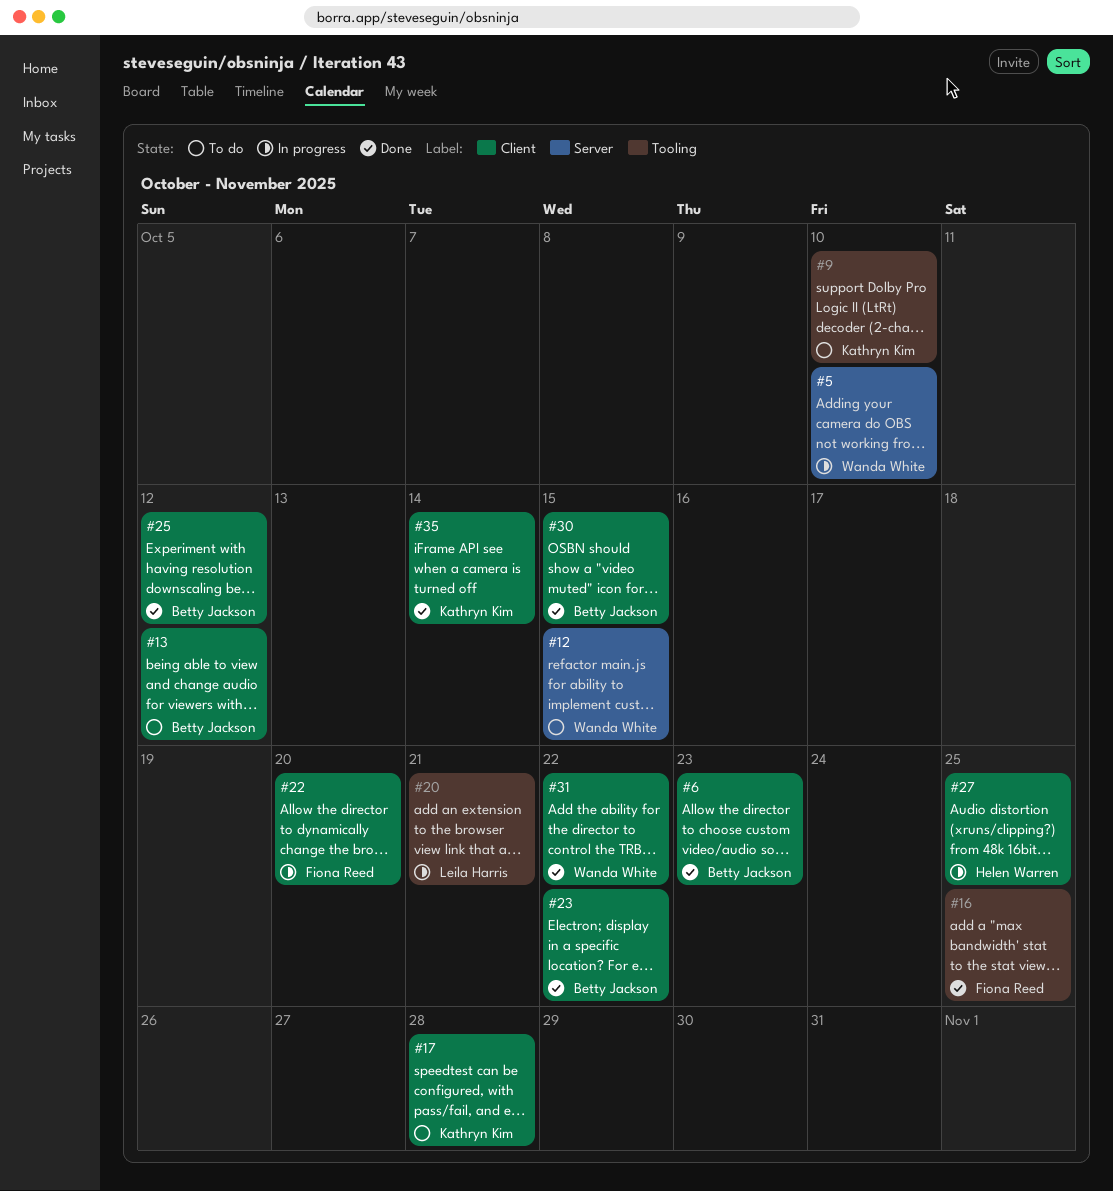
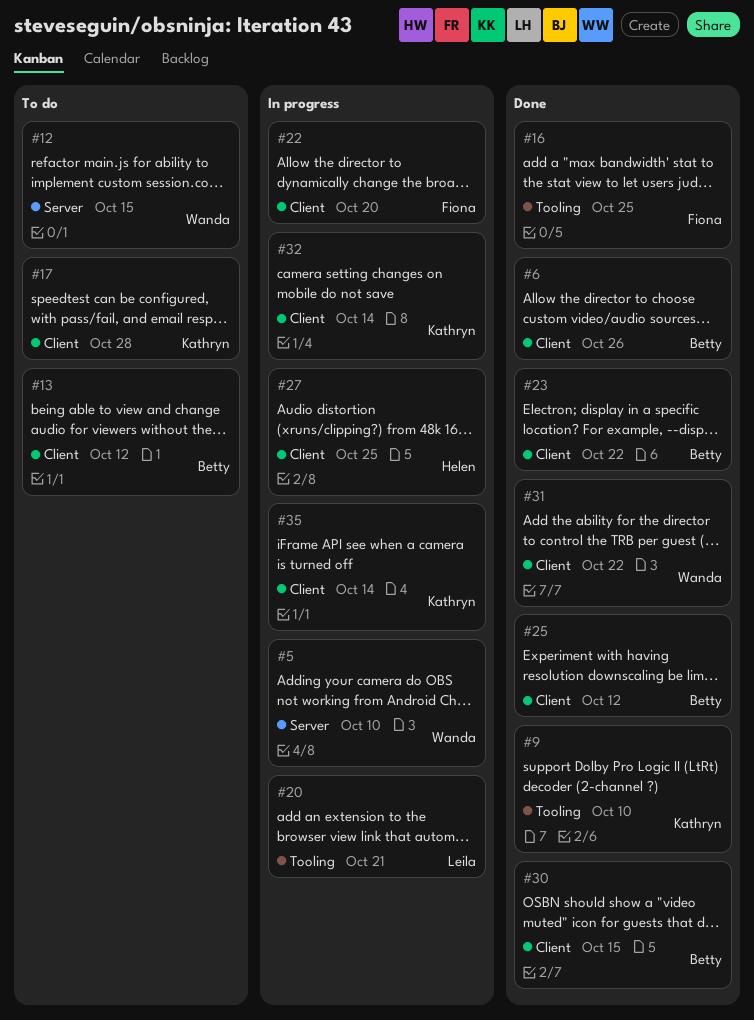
#6, due: Oct 23 -> Oct 26
#9, status: To do -> Done
#32: none -> present
#35, status: Done -> In progress

